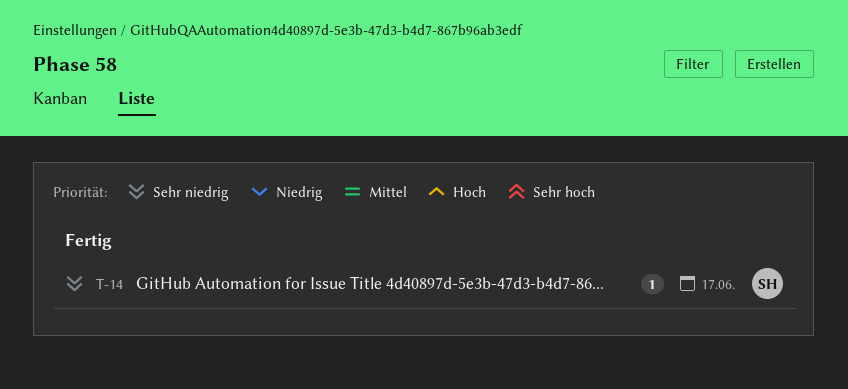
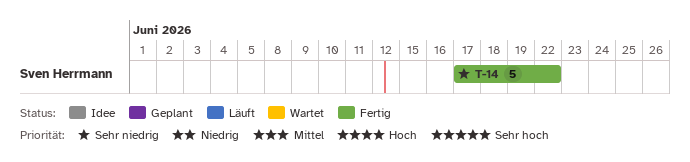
T-14, estimate: 1 -> 5
T-14, due: Jun 17 -> Jun 22

